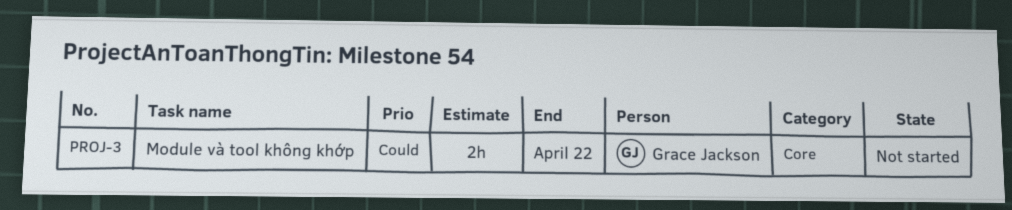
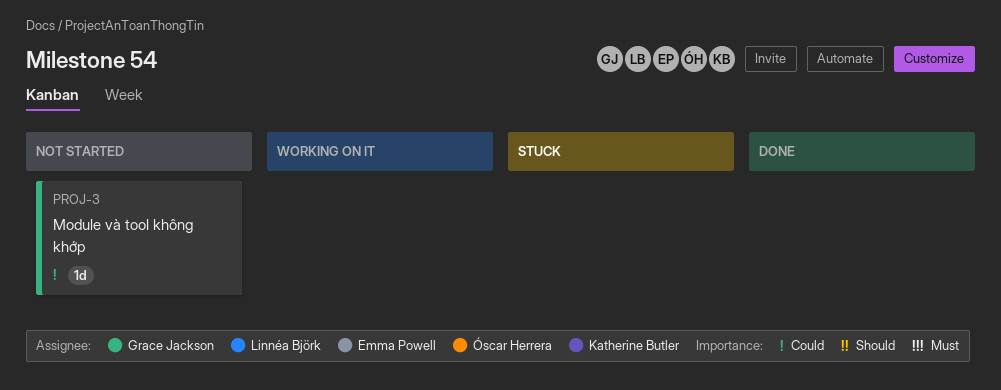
PROJ-3, estimate: 2h -> 1d

